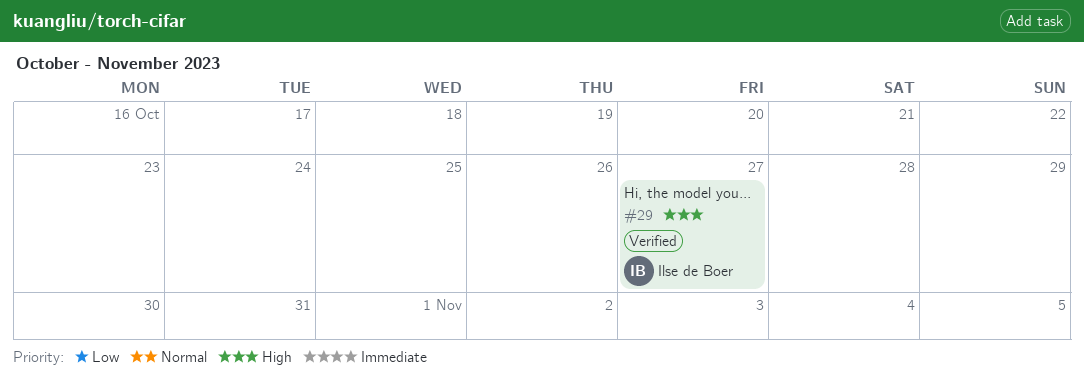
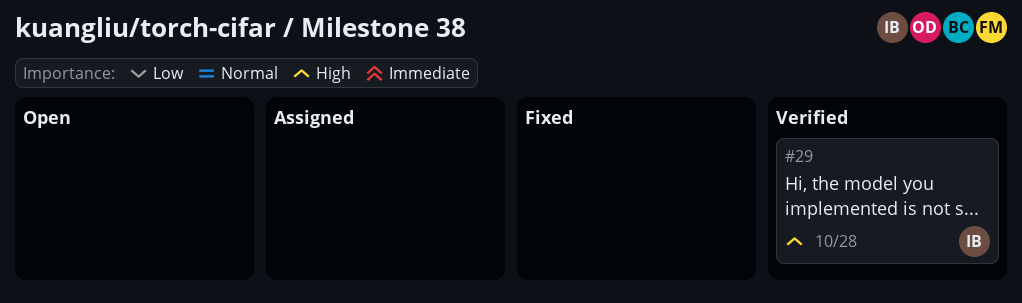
#29, due: Oct 27 -> Oct 28

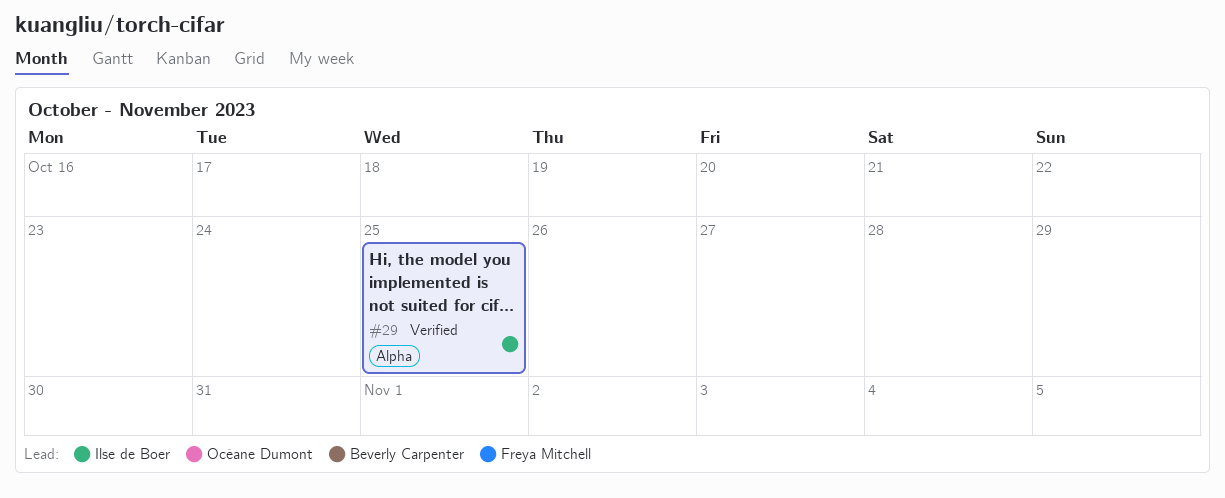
#29, due: Oct 28 -> Oct 25

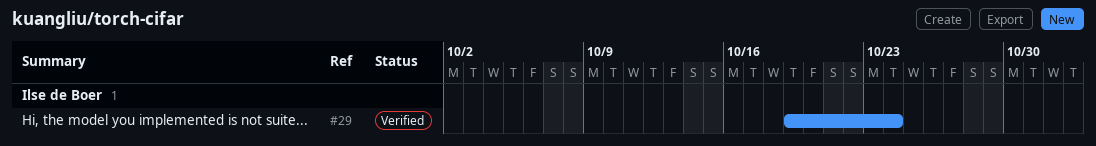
#29, due: Oct 25 -> Oct 24

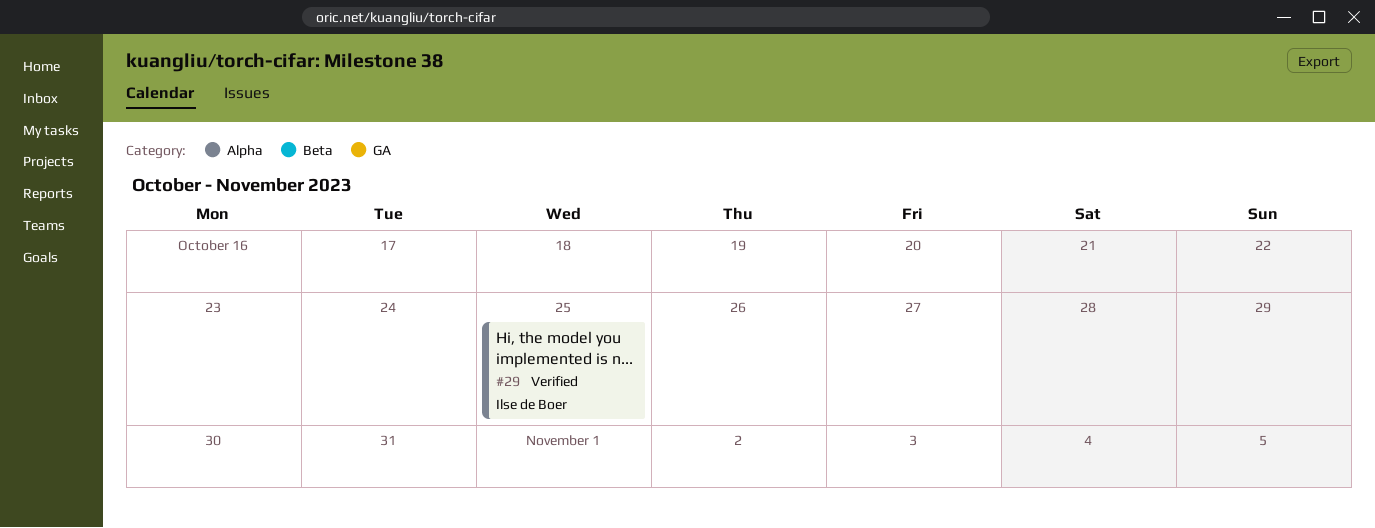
#29, due: Oct 24 -> Oct 25

